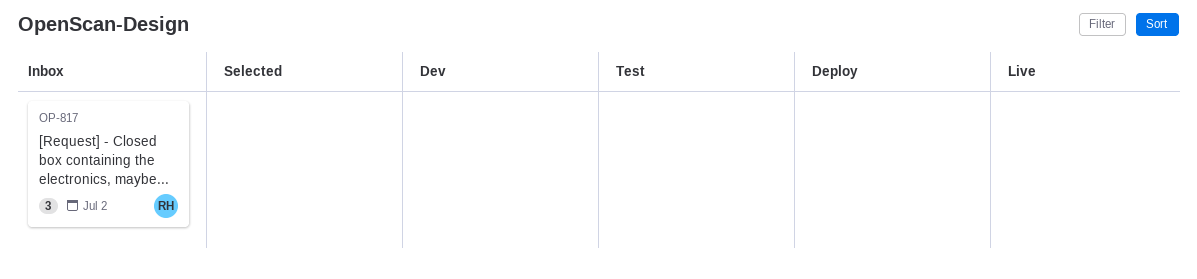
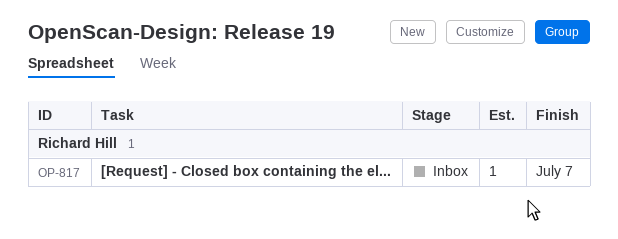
OP-817, estimate: 3 -> 1
OP-817, due: Jul 2 -> Jul 7

